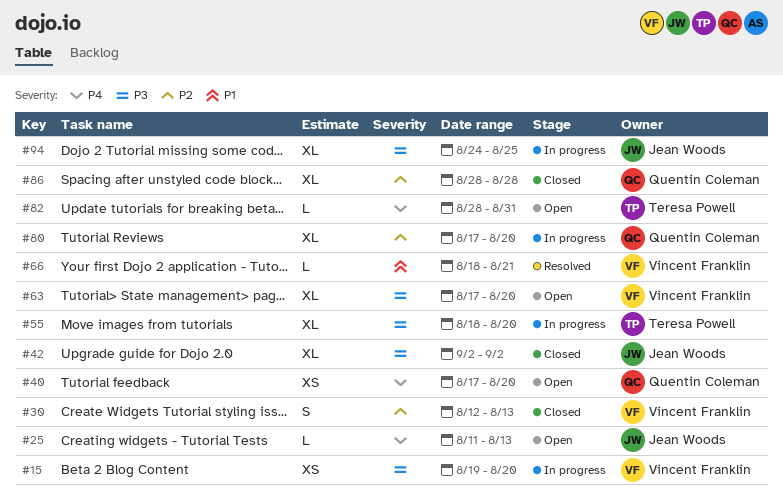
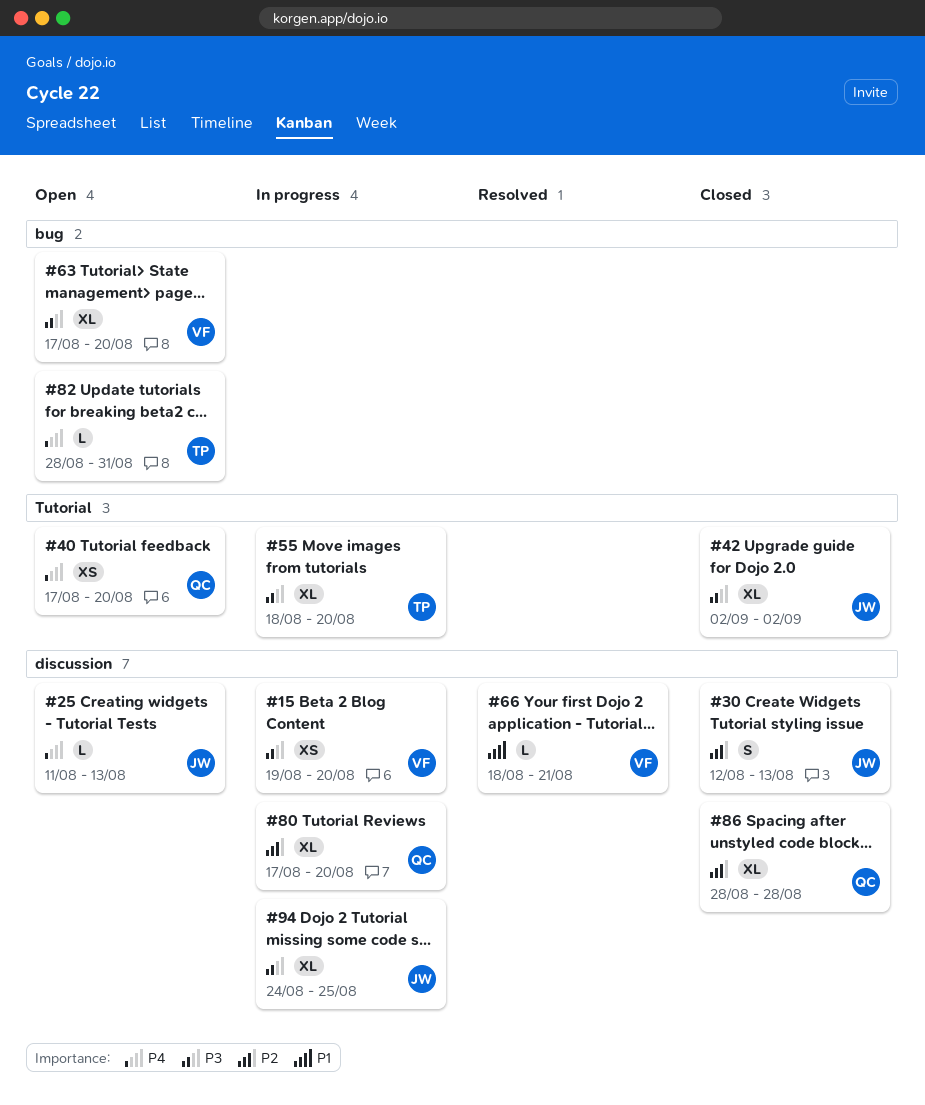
#30, owner: Vincent Franklin -> Jean Woods

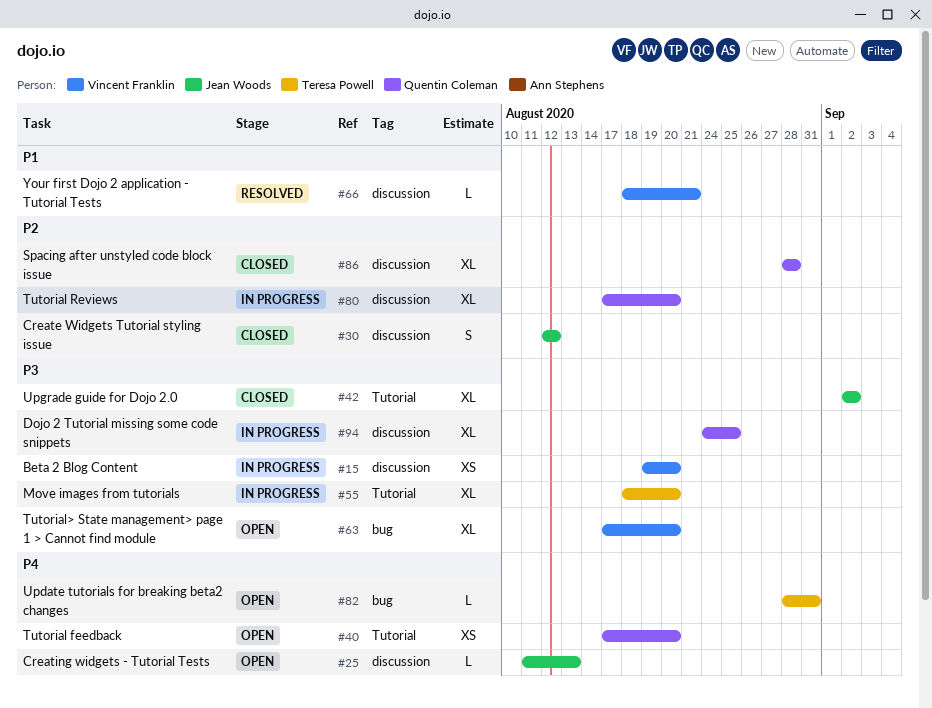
#30, due: Aug 13 -> Aug 12
#94, owner: Jean Woods -> Quentin Coleman

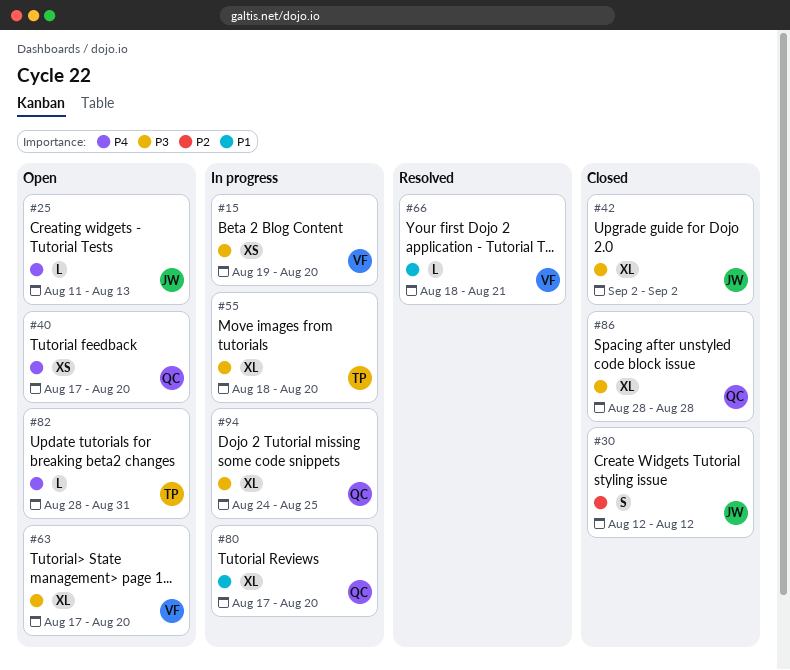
#80, priority: P2 -> P1
#86, priority: P2 -> P3

